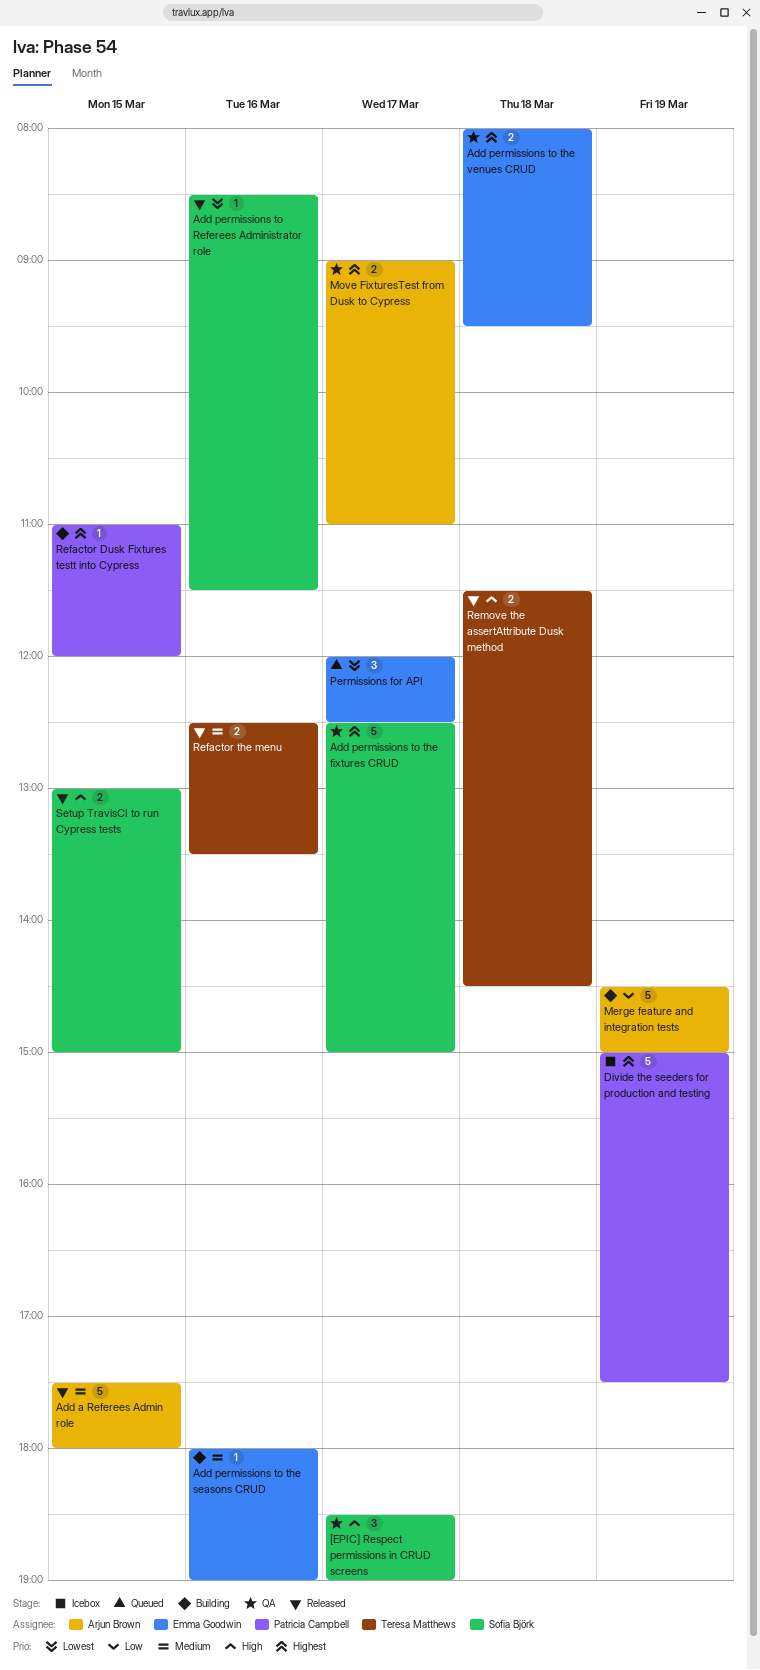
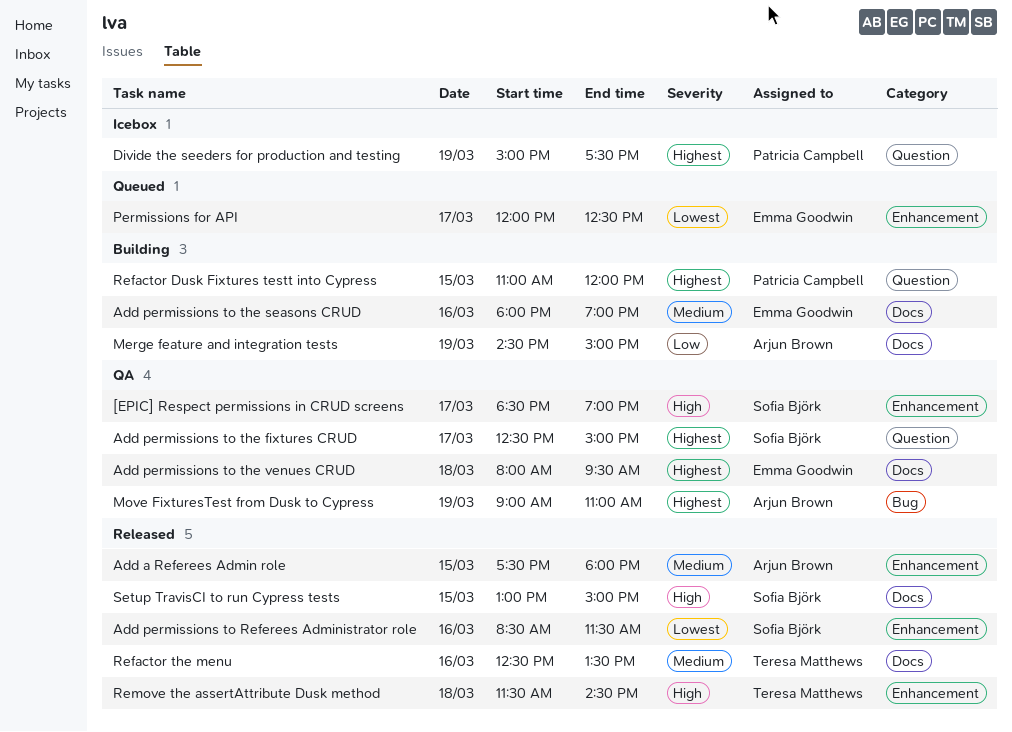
Move FixturesTest from Dusk to Cypress, day: Mar 17 -> Mar 19

